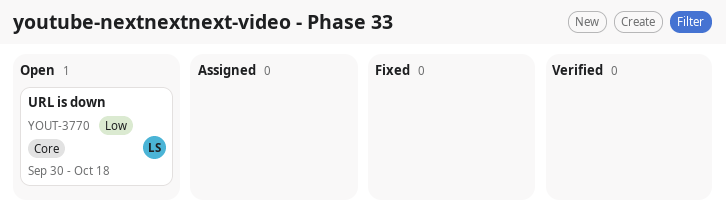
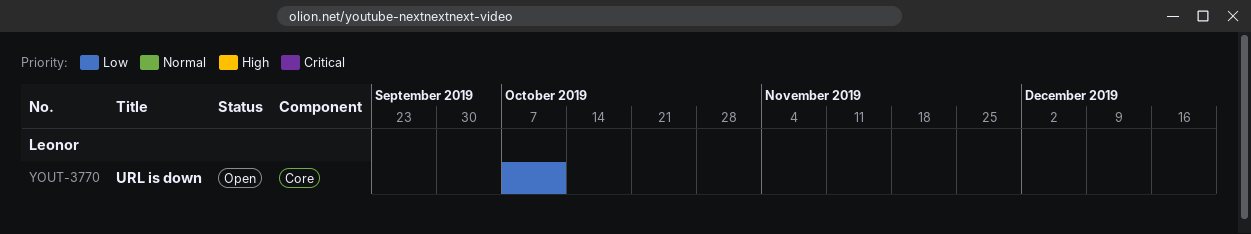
YOUT-3770, start: Sep 30 -> Oct 7
YOUT-3770, due: Oct 18 -> Oct 11

